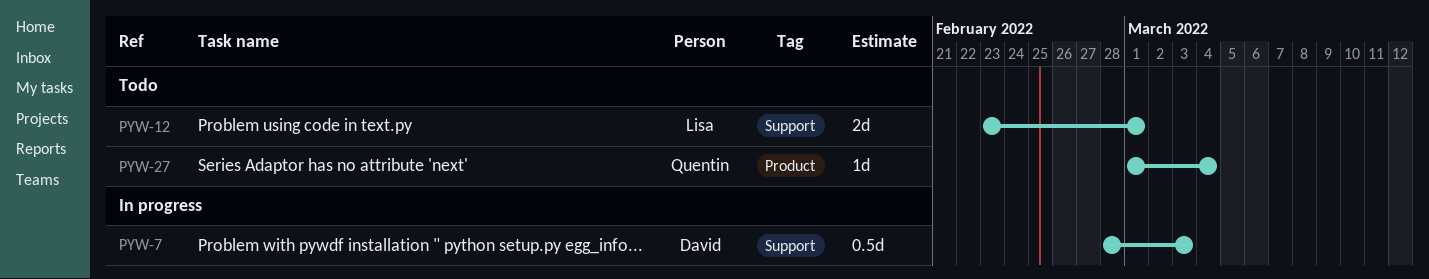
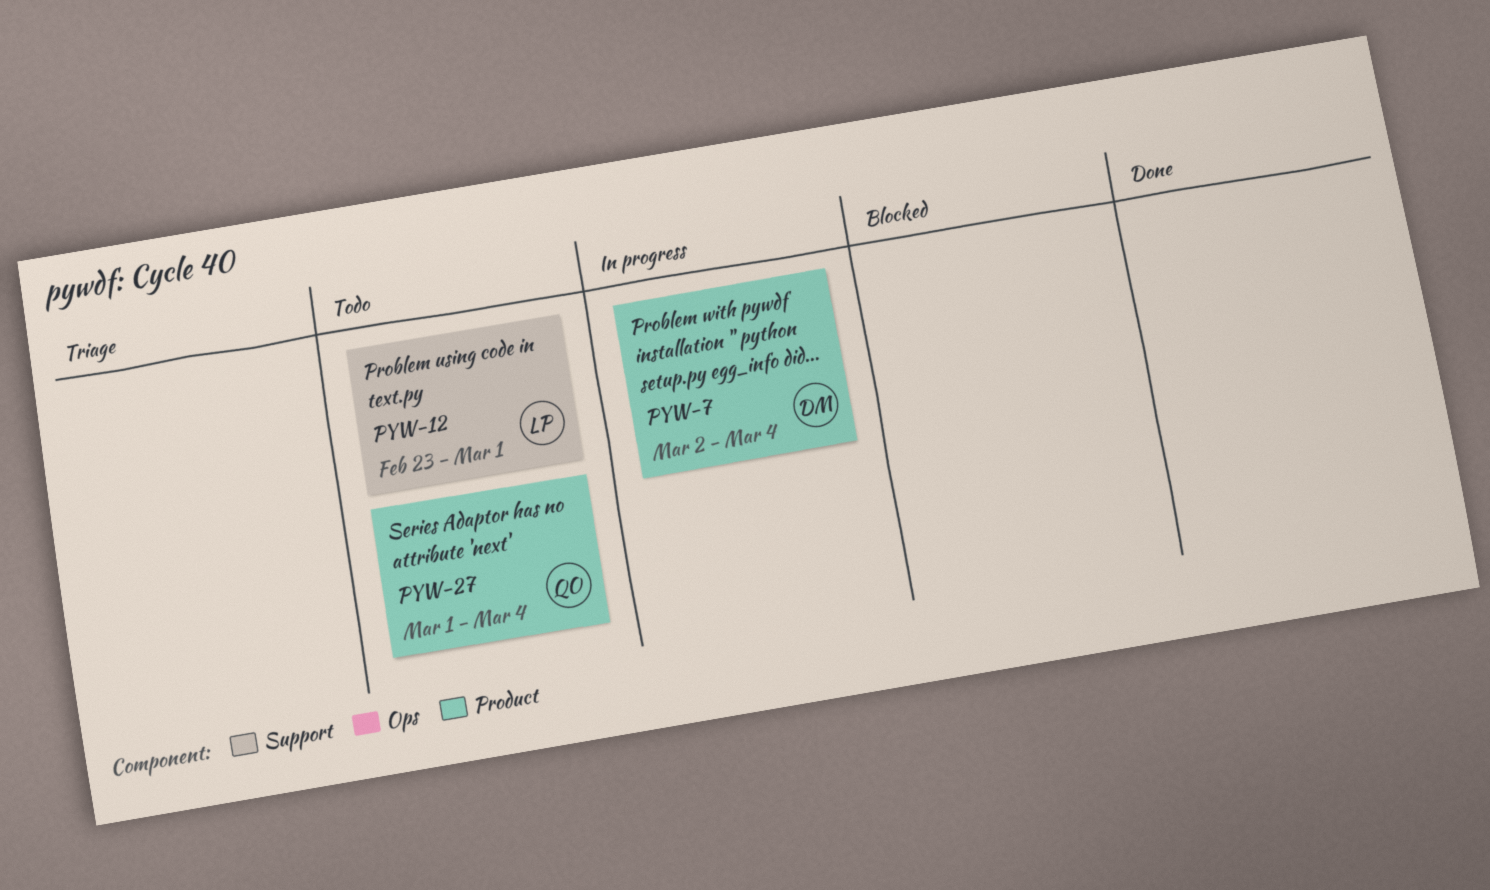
PYW-7, label: Support -> Product
PYW-7, start: Feb 28 -> Mar 2
PYW-7, due: Mar 3 -> Mar 4

